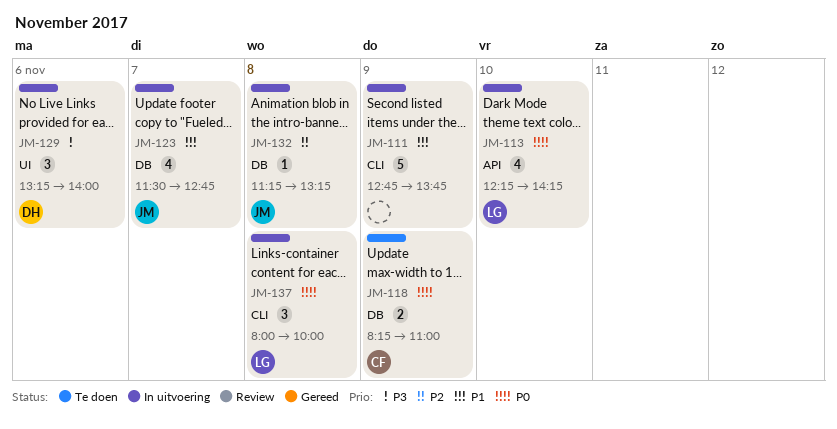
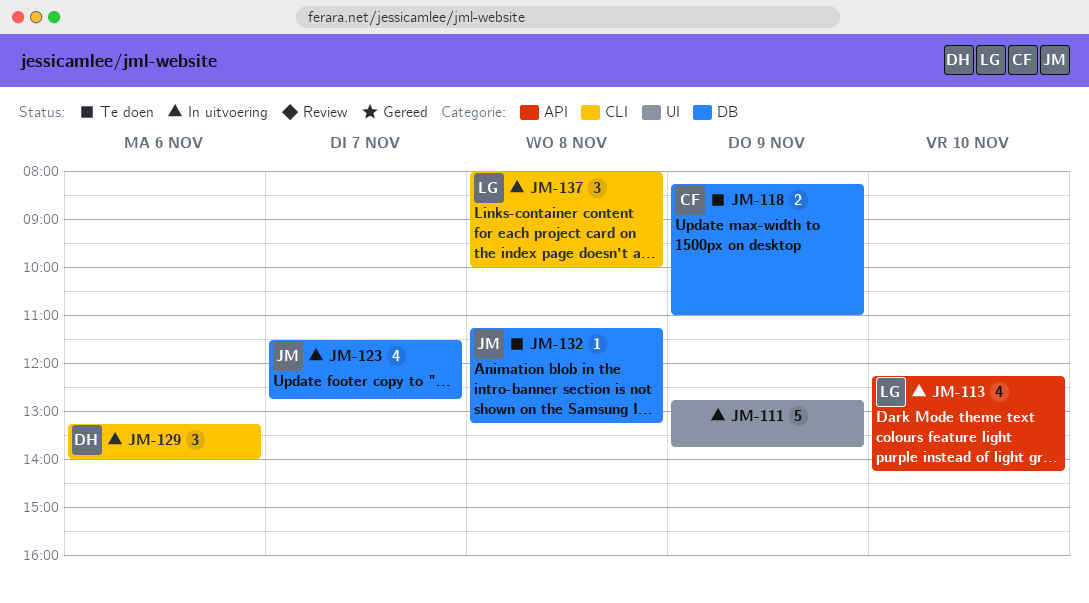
JM-111, label: CLI -> UI
JM-129, label: UI -> CLI
JM-132, status: In uitvoering -> Te doen

